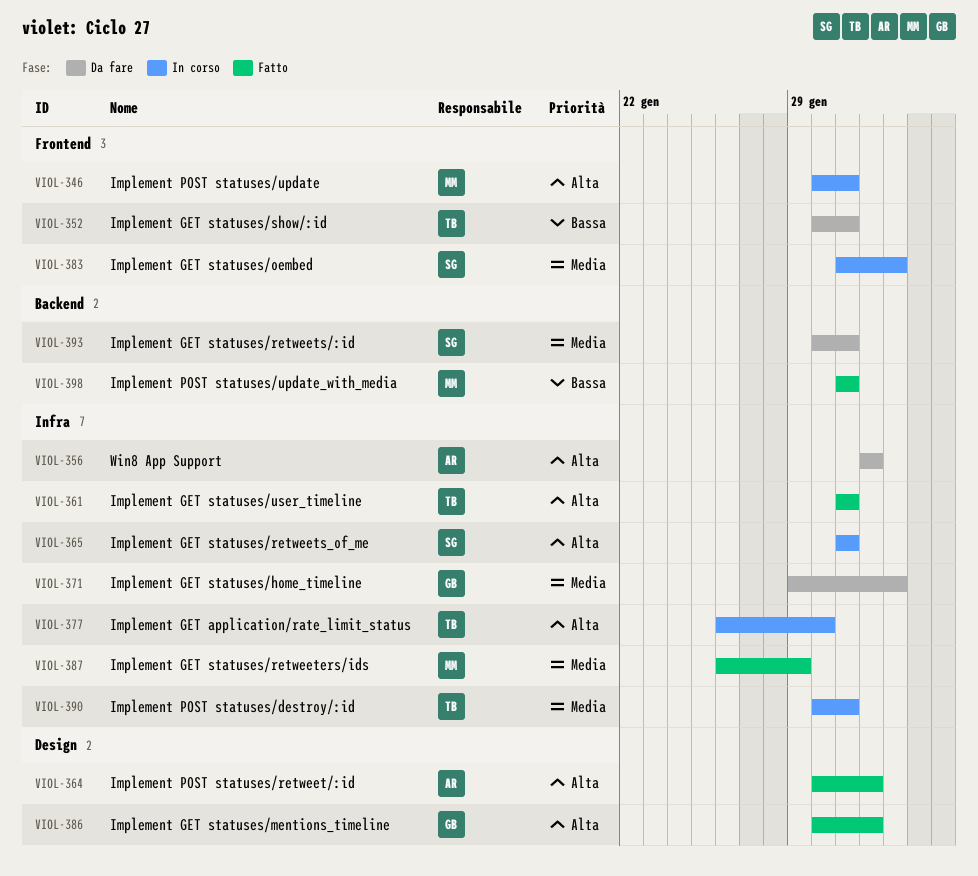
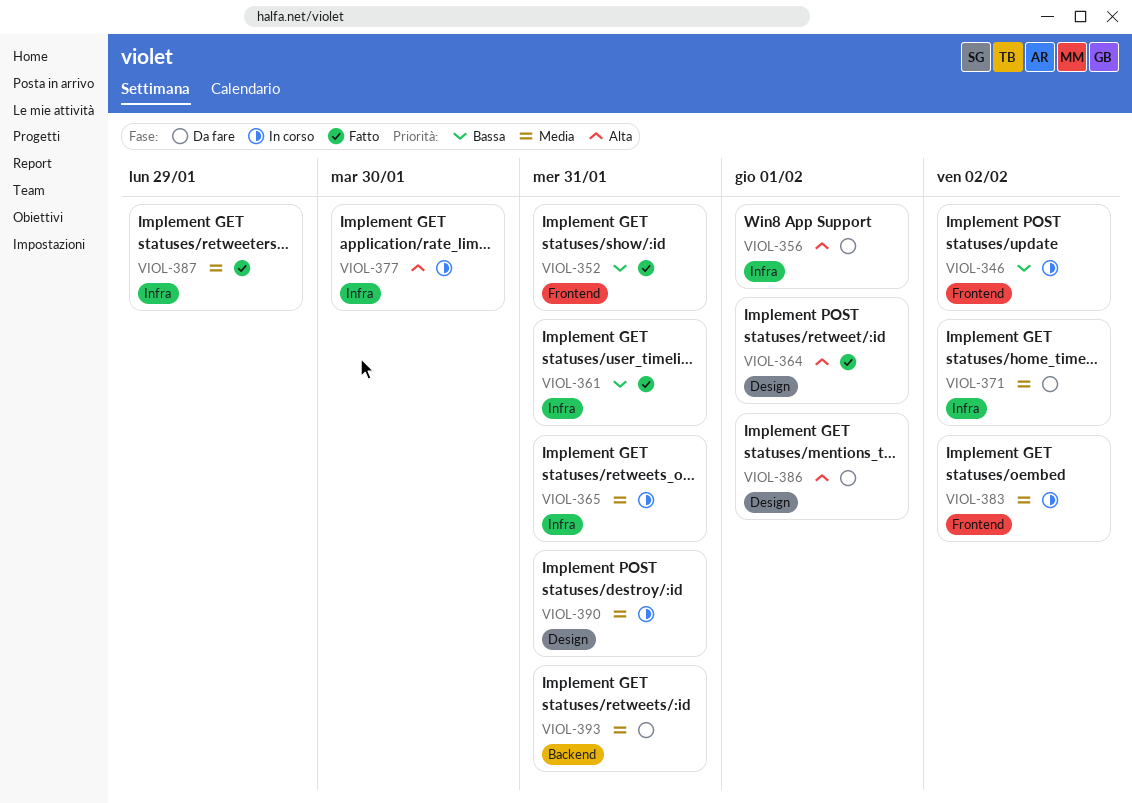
VIOL-346, priority: Alta -> Bassa
VIOL-346, due: Jan 31 -> Feb 2
VIOL-352, status: Da fare -> Fatto
VIOL-361, priority: Alta -> Bassa
VIOL-365, priority: Alta -> Media
VIOL-386, status: Fatto -> Da fare
VIOL-390, label: Infra -> Design
VIOL-398: present -> none

